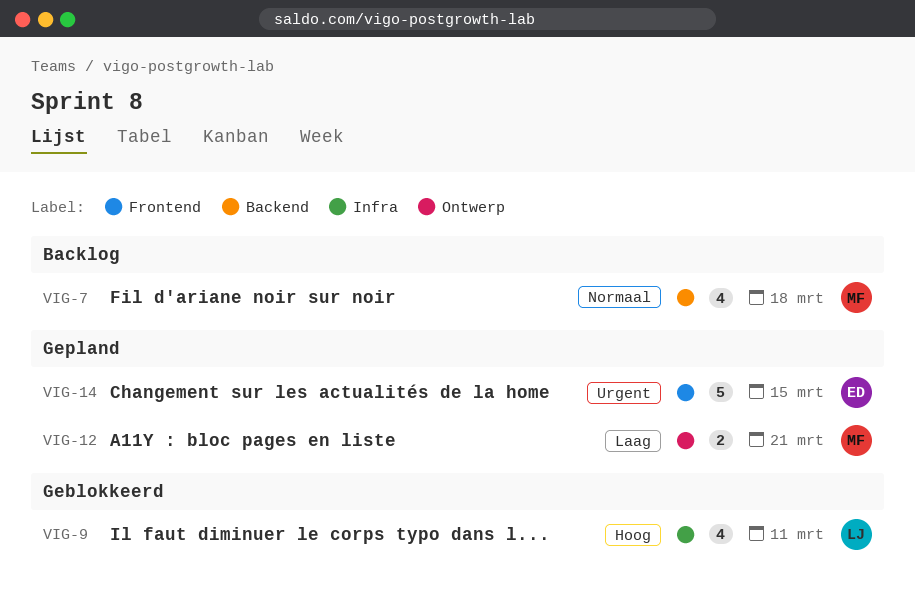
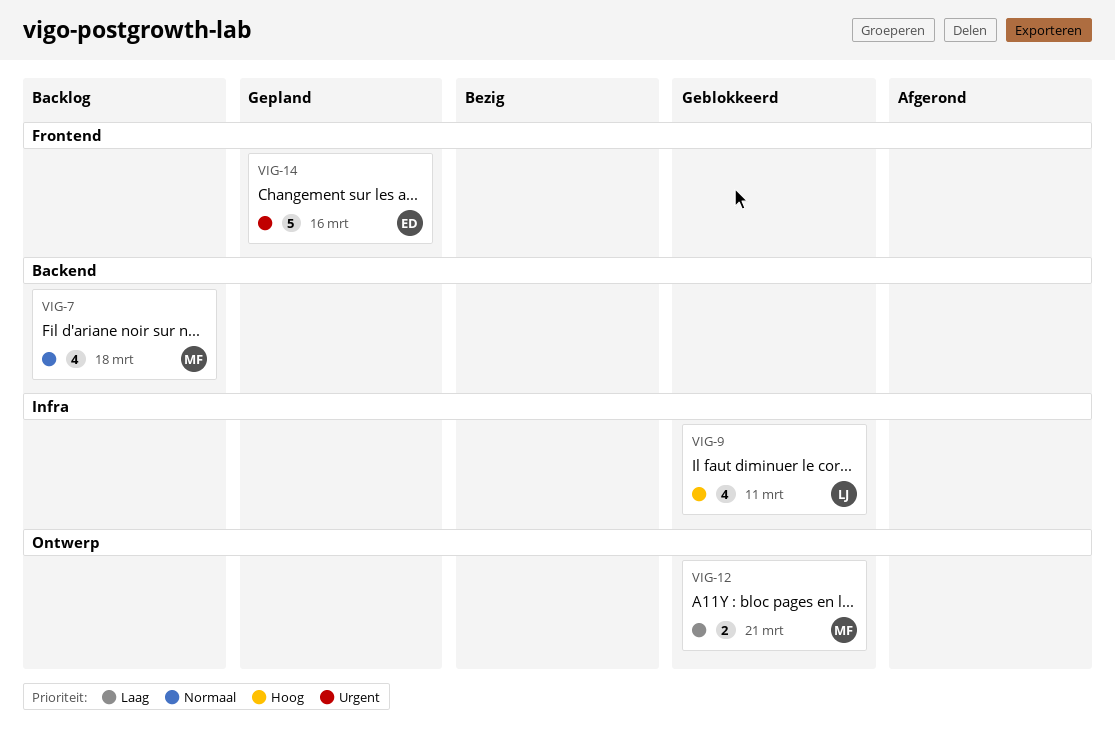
VIG-12, status: Gepland -> Geblokkeerd
VIG-14, due: Mar 15 -> Mar 16

